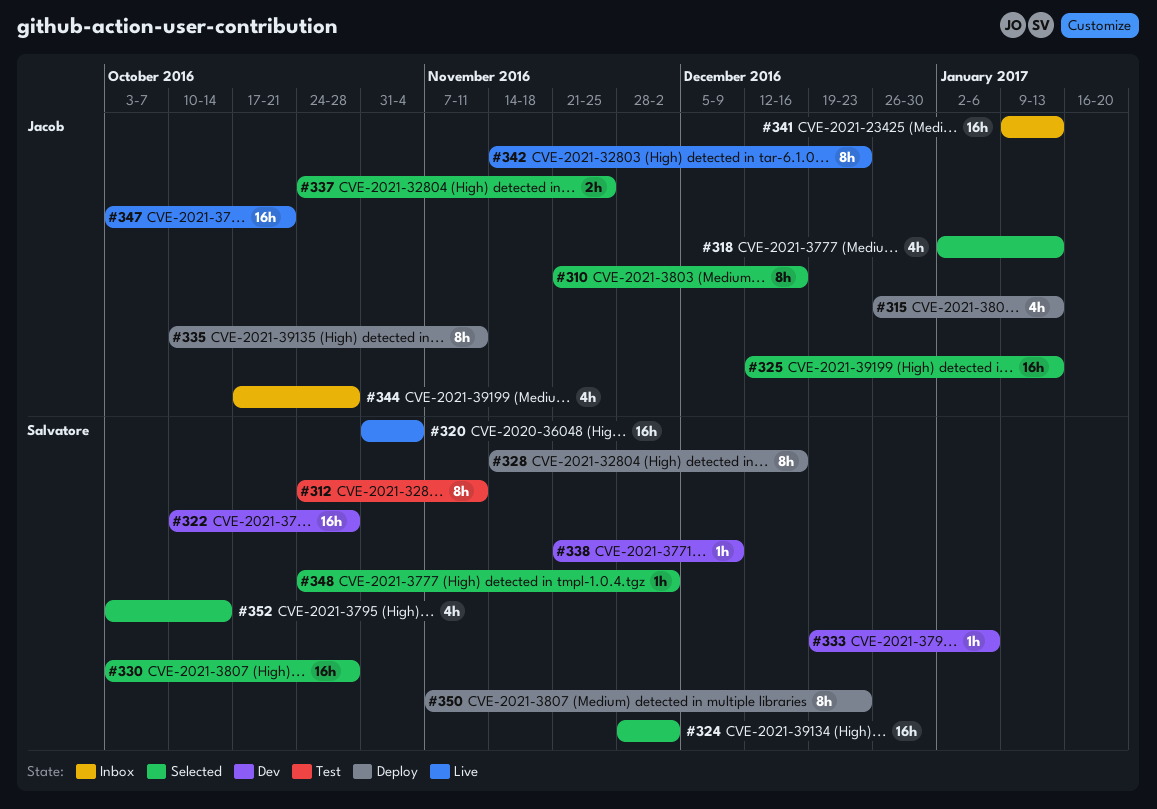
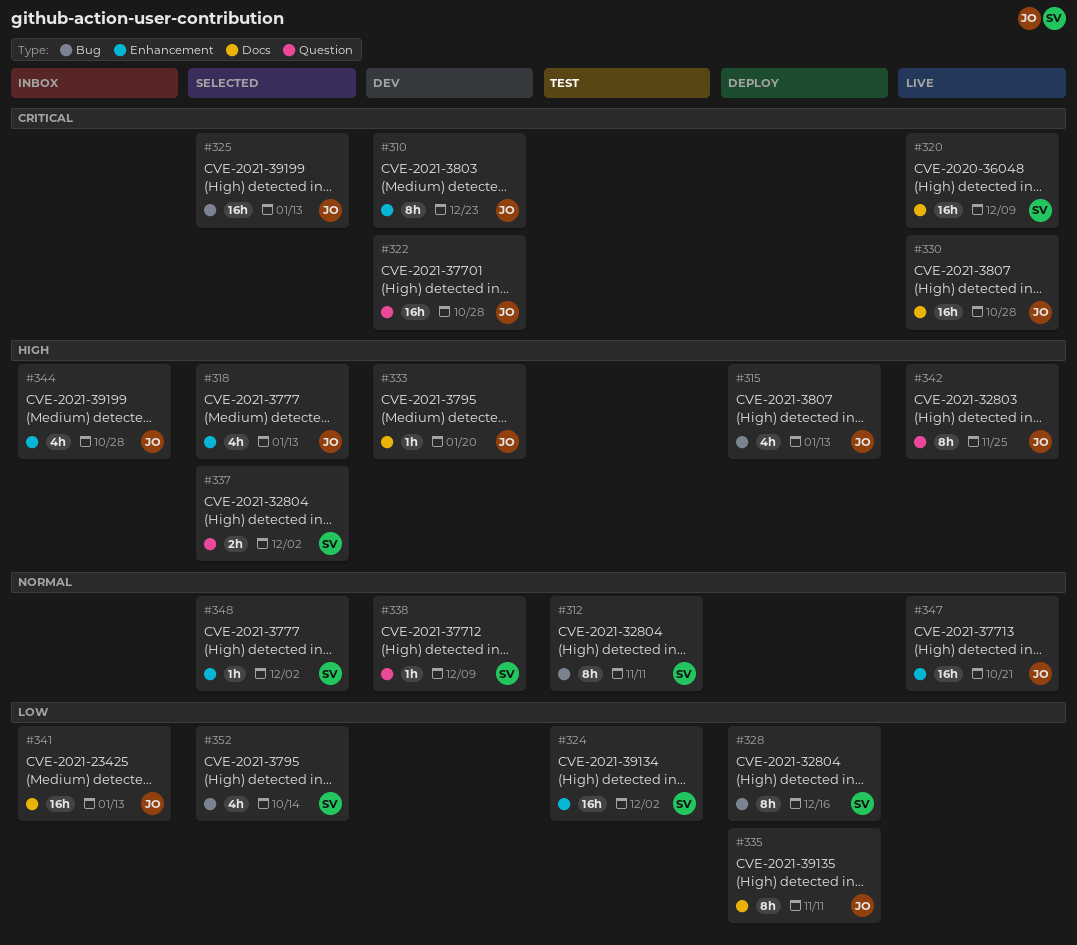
#310, status: Selected -> Dev
#310, due: Dec 16 -> Dec 23
#320, due: Nov 4 -> Dec 9
#322, owner: Salvatore -> Jacob
#324, status: Selected -> Test
#330, status: Selected -> Live
#330, owner: Salvatore -> Jacob
#333, owner: Salvatore -> Jacob
#333, due: Jan 6 -> Jan 20
#337, owner: Jacob -> Salvatore
#337, due: Nov 25 -> Dec 2
#342, due: Dec 23 -> Nov 25
#350: present -> none

